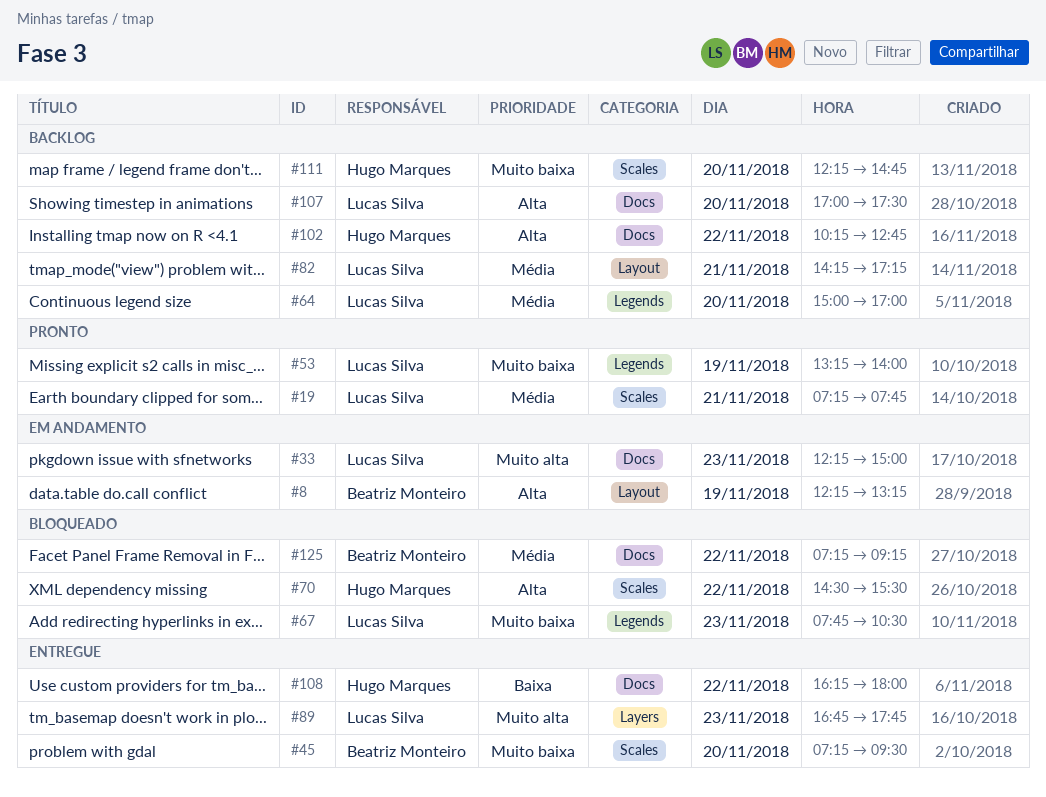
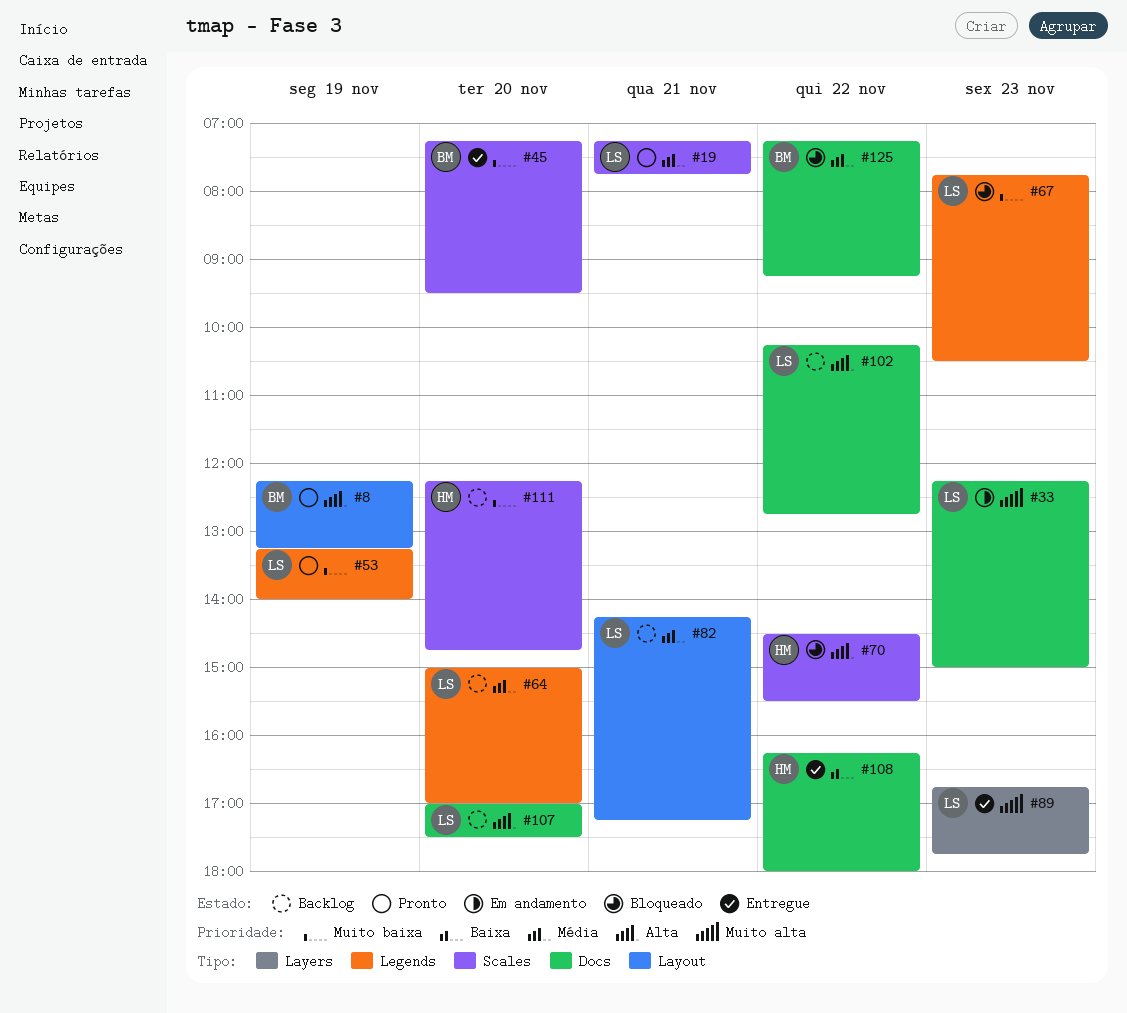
#8, status: Em andamento -> Pronto
#102, owner: Hugo Marques -> Lucas Silva

